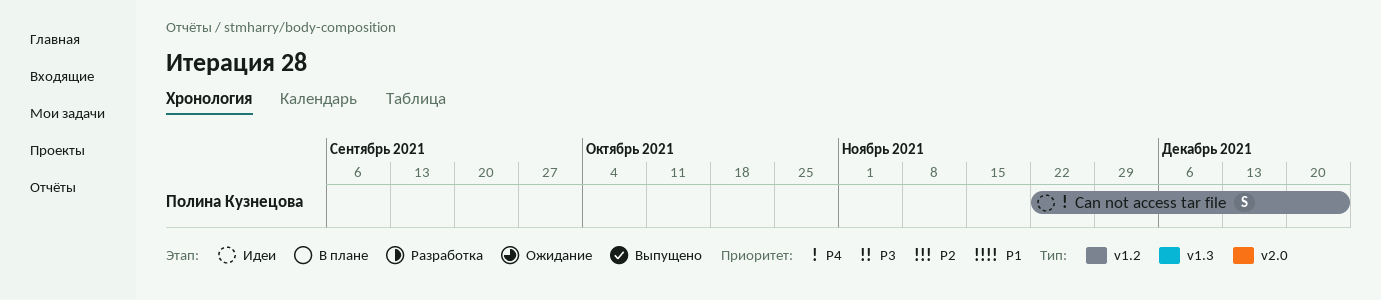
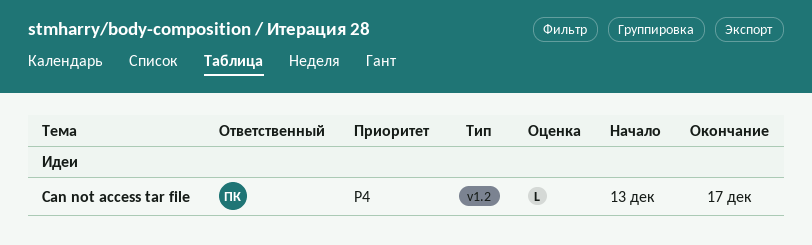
Can not access tar file, estimate: S -> L
Can not access tar file, start: Nov 22 -> Dec 13
Can not access tar file, due: Dec 24 -> Dec 17

